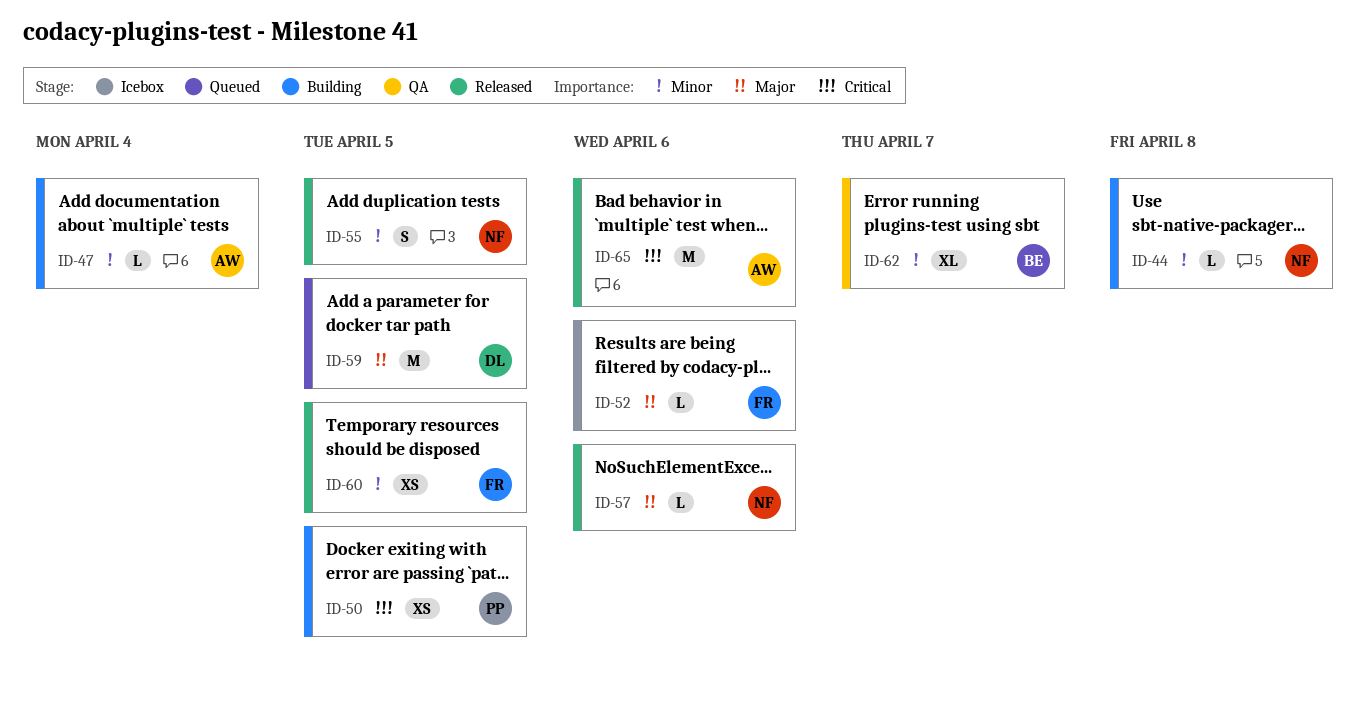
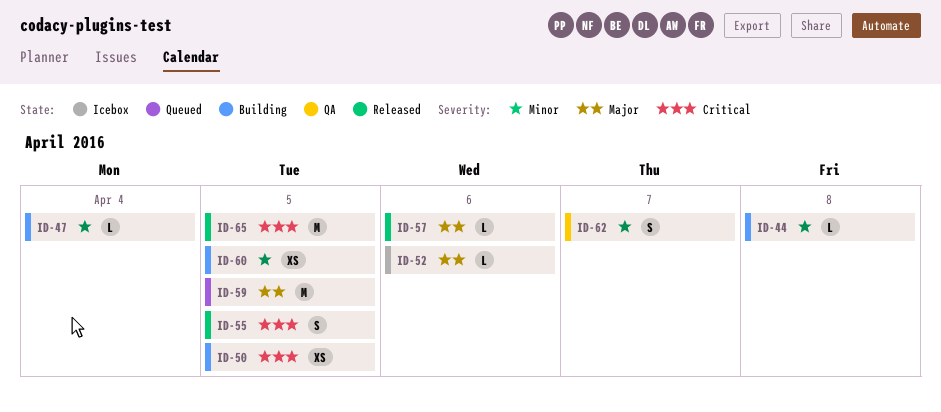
ID-55, priority: Minor -> Critical
ID-60, status: Released -> Building
ID-62, estimate: XL -> S
ID-65, due: Apr 6 -> Apr 5

